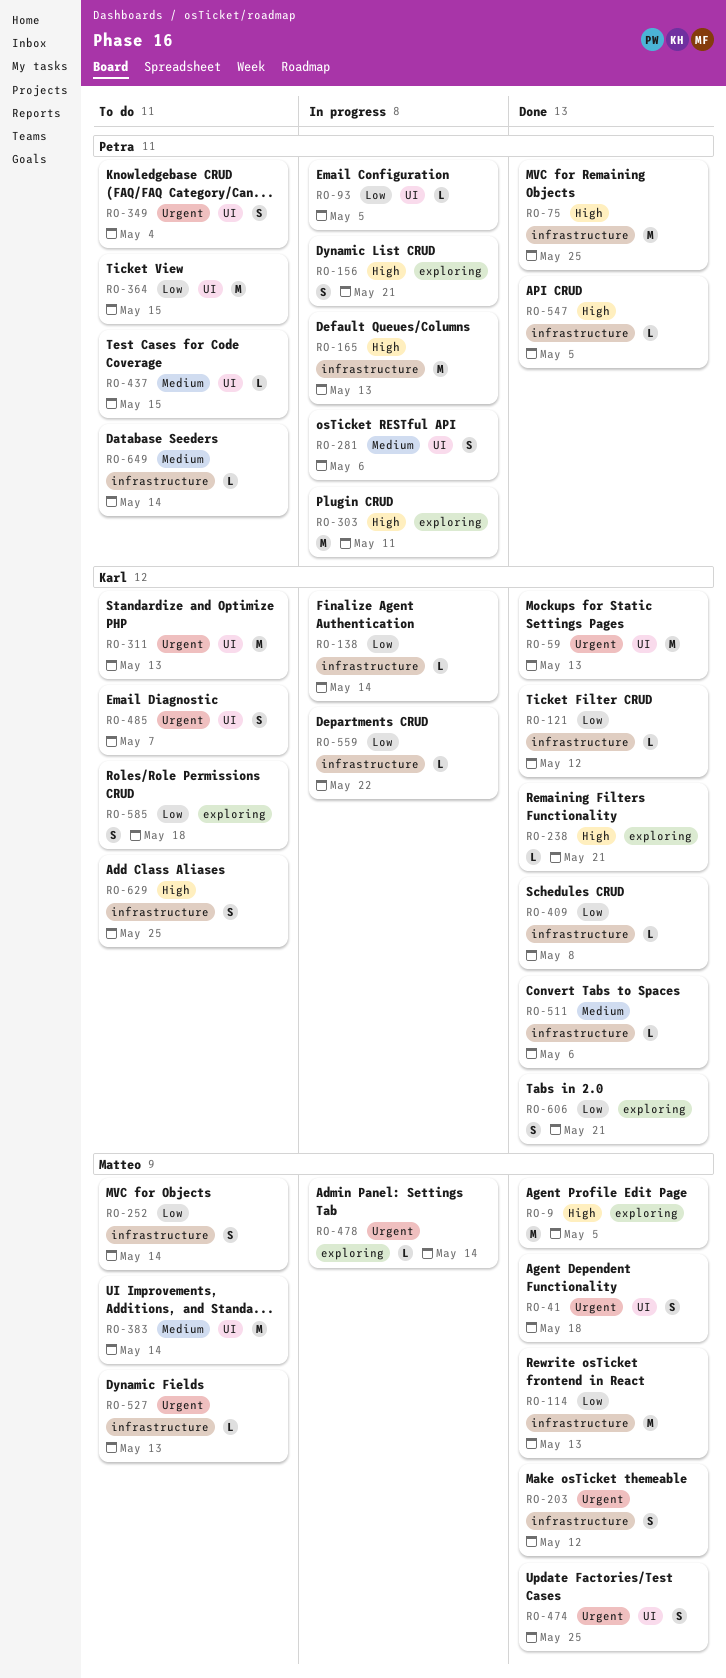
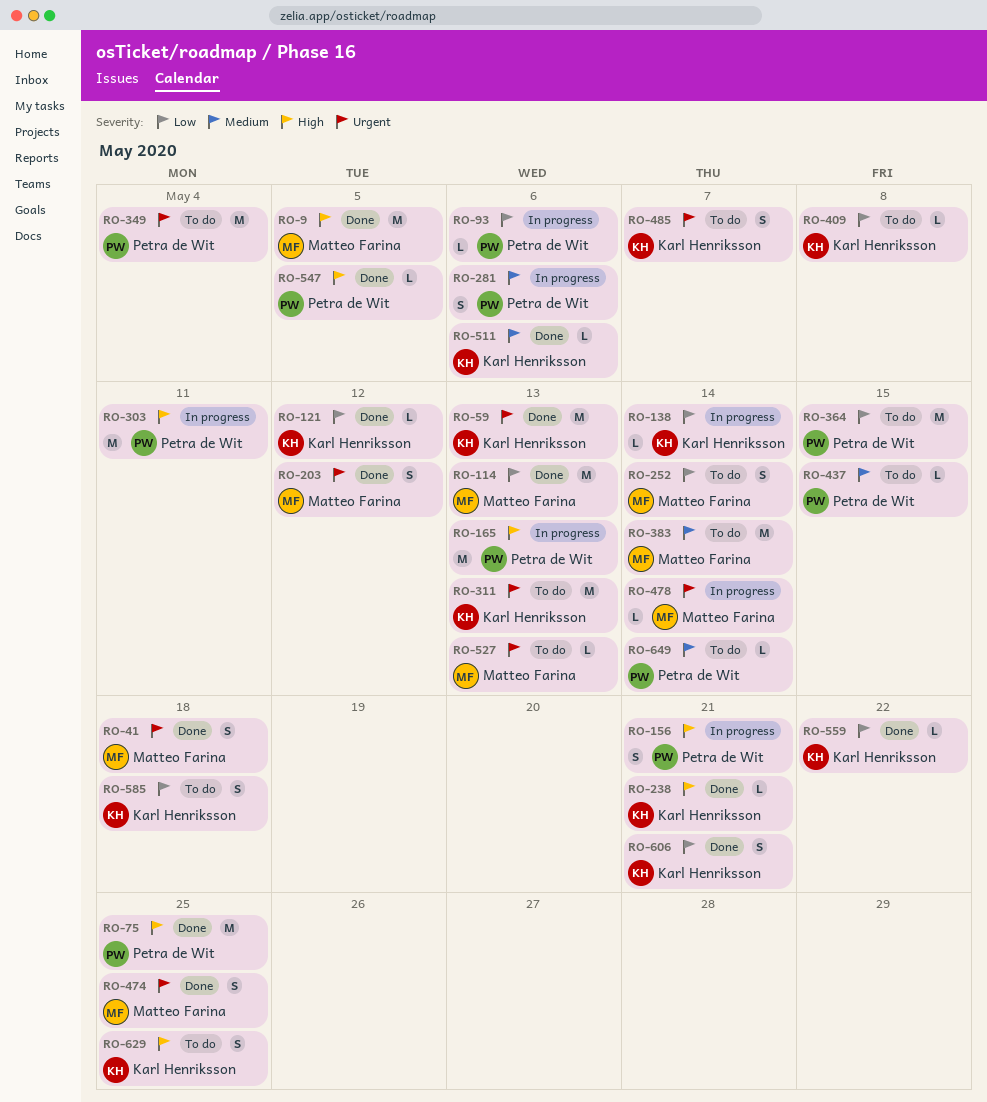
RO-93, due: May 5 -> May 6
RO-349, estimate: S -> M
RO-409, status: Done -> To do
RO-559, status: In progress -> Done

